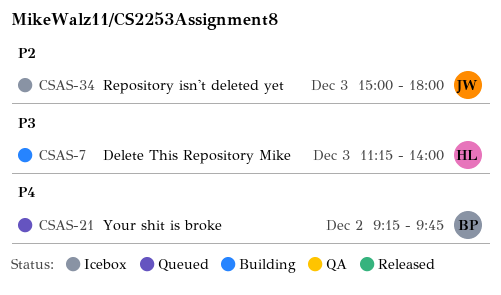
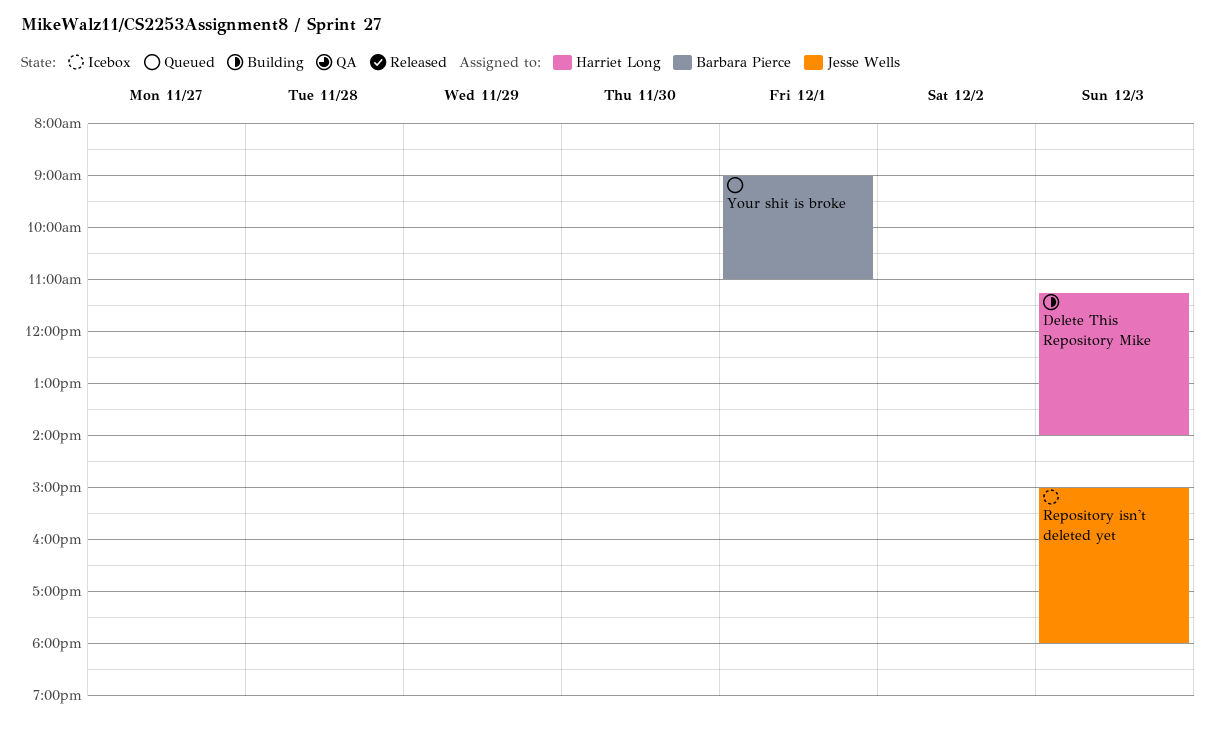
Your shit is broke, day: Dec 2 -> Dec 1
Your shit is broke, begins: 09:15 -> 09:00
Your shit is broke, ends: 09:45 -> 11:00

